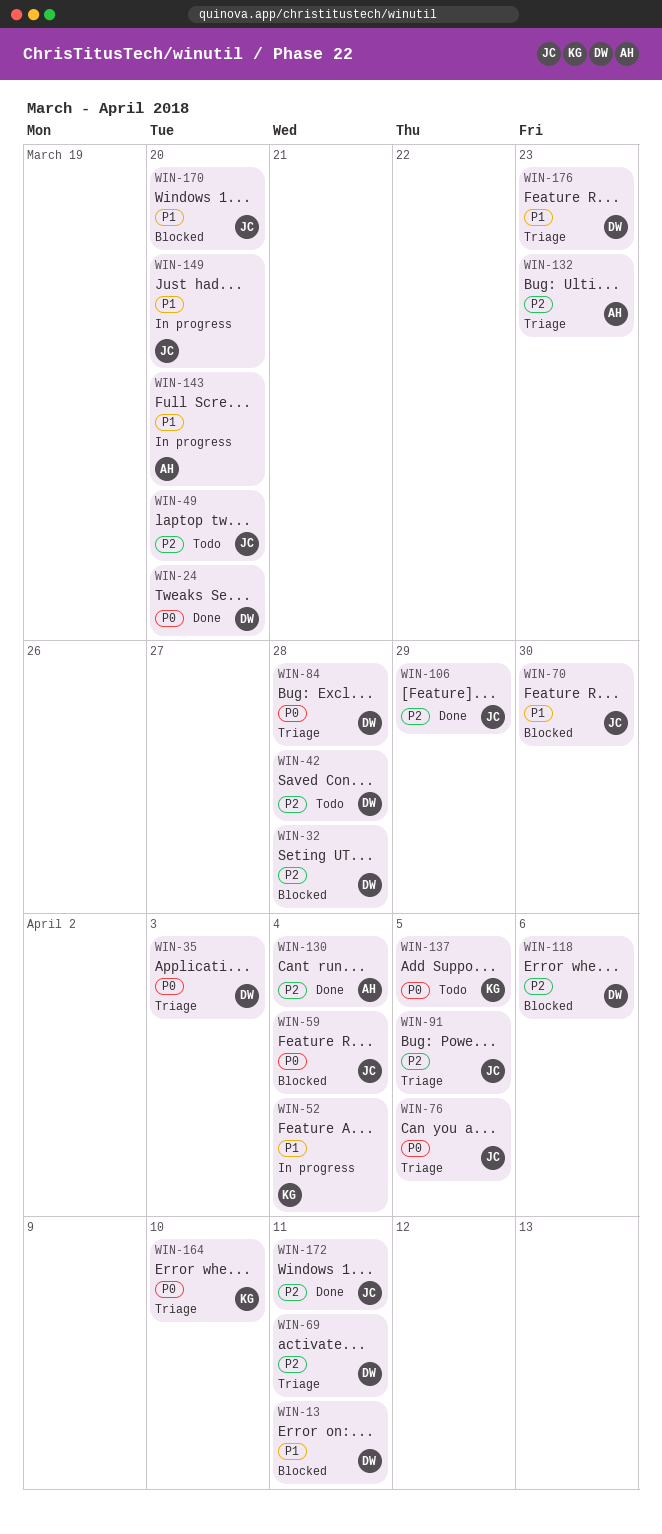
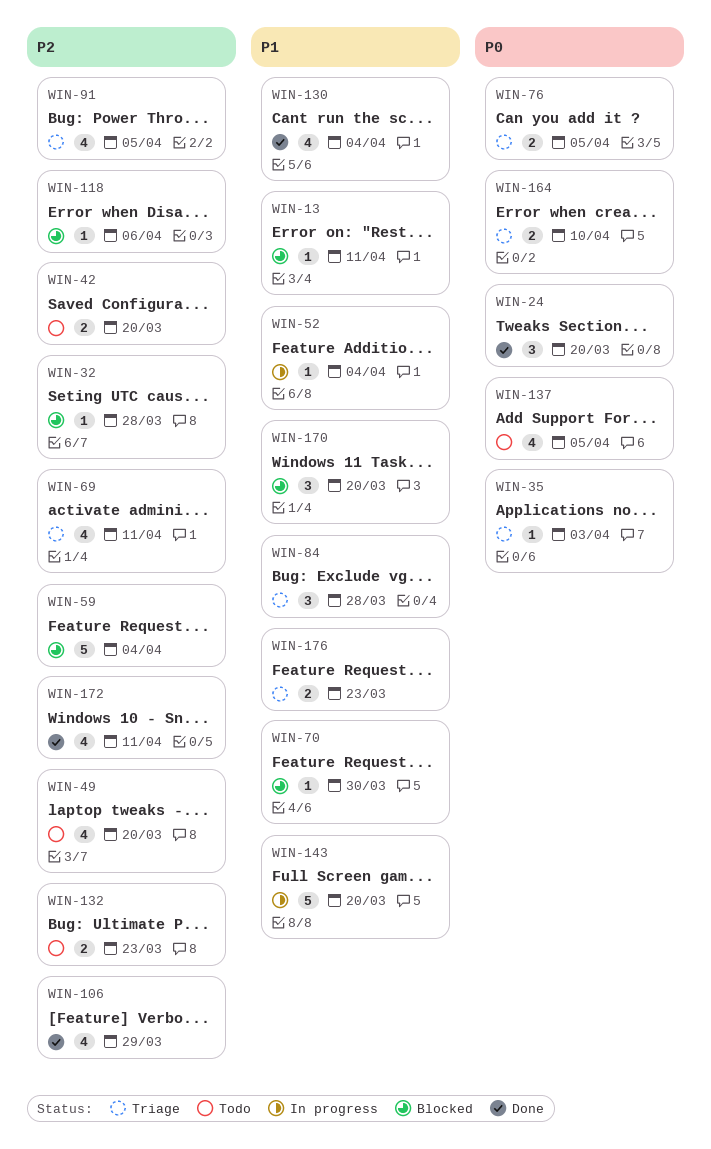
WIN-42, due: Mar 28 -> Mar 20
WIN-59, priority: P0 -> P2
WIN-84, priority: P0 -> P1
WIN-130, priority: P2 -> P1
WIN-132, status: Triage -> Todo
WIN-149: present -> none

